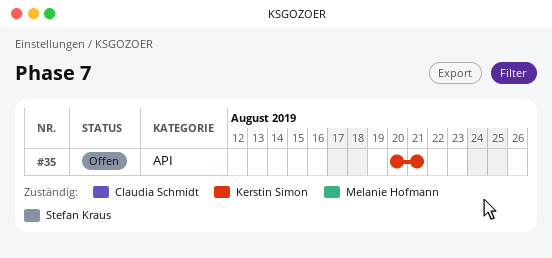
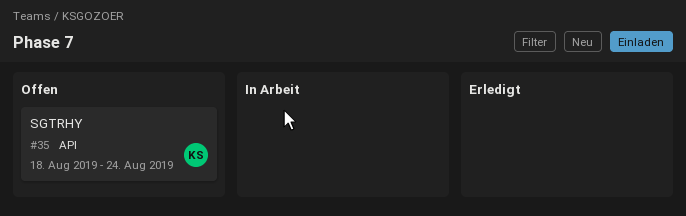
#35, start: Aug 20 -> Aug 18
#35, due: Aug 21 -> Aug 24

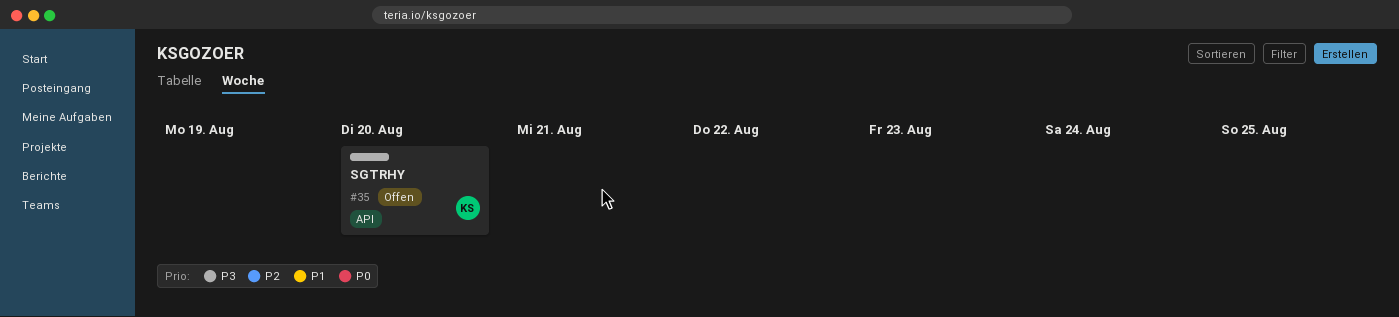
#35, due: Aug 24 -> Aug 20

